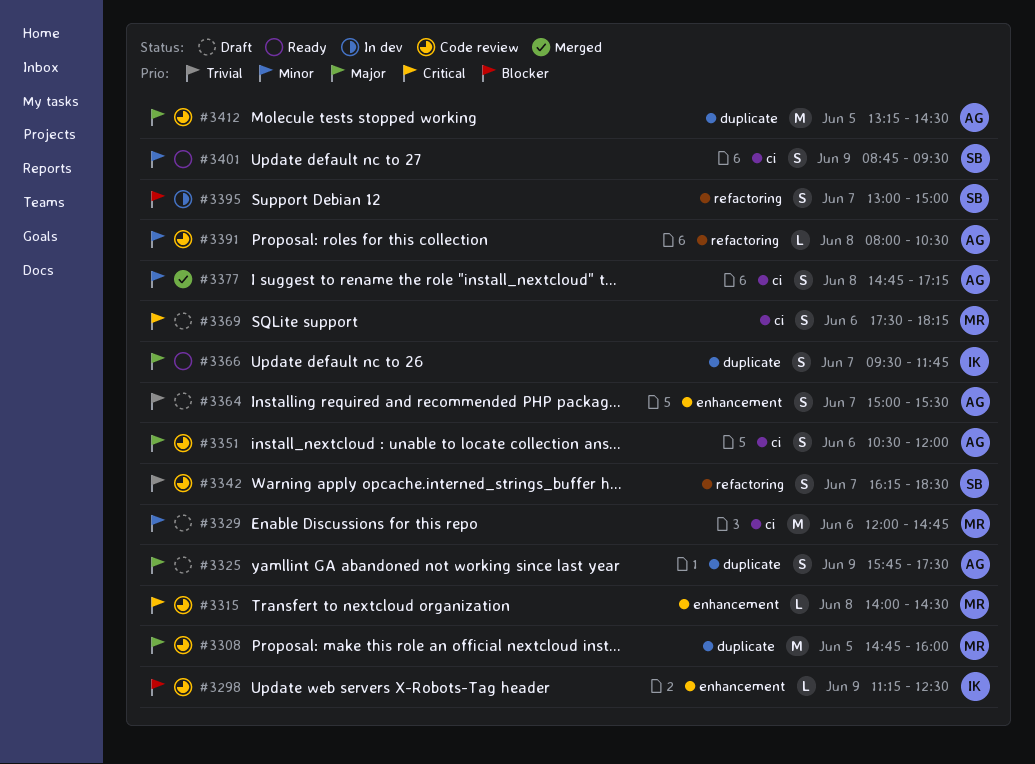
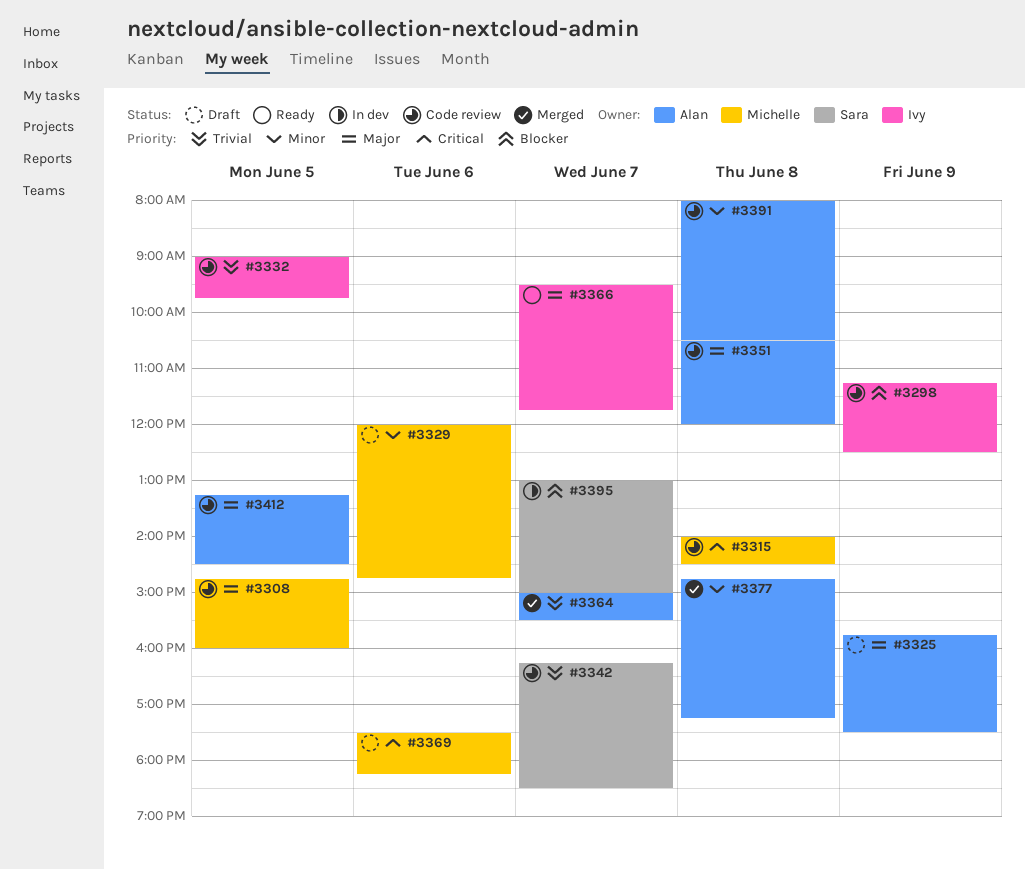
#3332: none -> present
#3351, day: Jun 6 -> Jun 8
#3364, status: Draft -> Merged
#3401: present -> none

